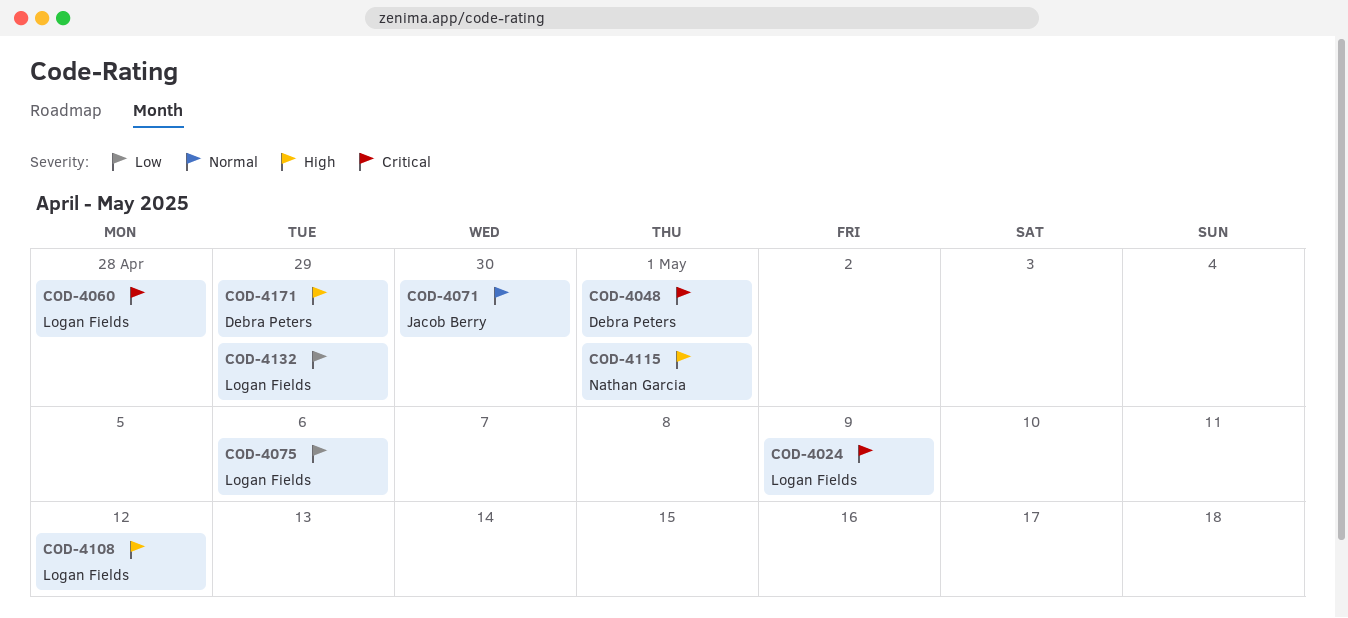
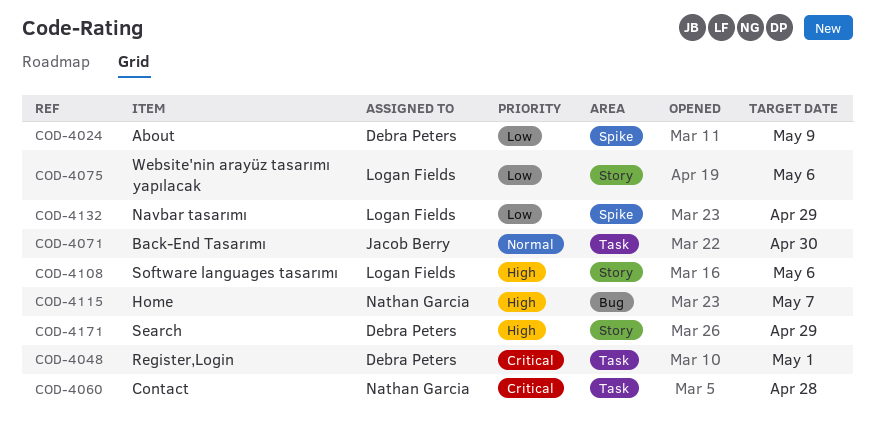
COD-4024, owner: Logan Fields -> Debra Peters
COD-4024, priority: Critical -> Low
COD-4060, owner: Logan Fields -> Nathan Garcia
COD-4108, due: May 12 -> May 6
COD-4115, due: May 1 -> May 7

